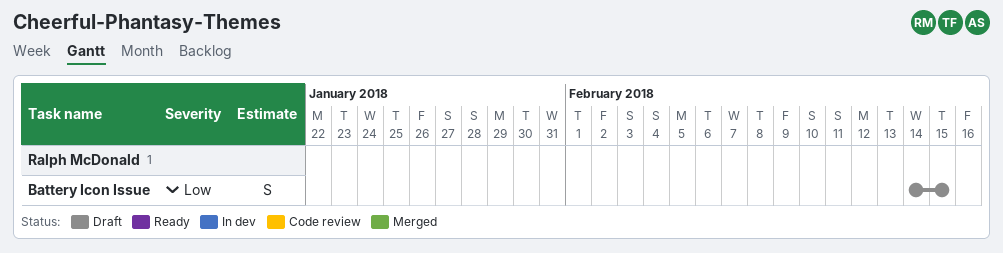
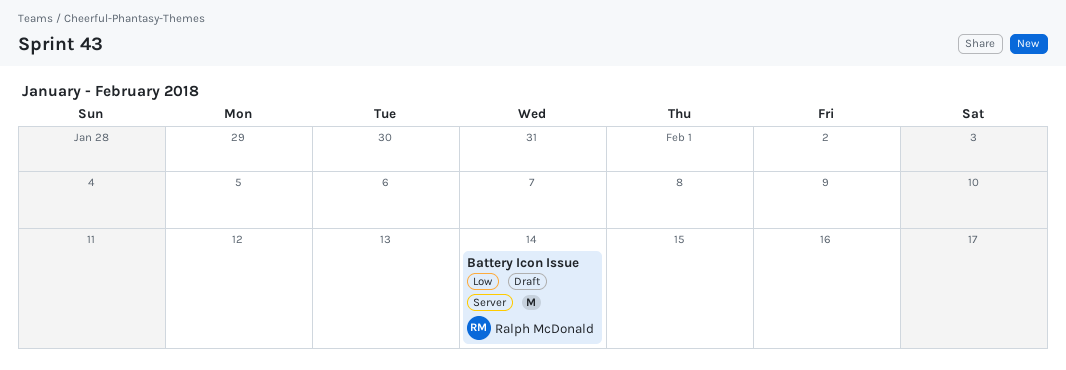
Battery Icon Issue, estimate: S -> M
Battery Icon Issue, due: Feb 15 -> Feb 14

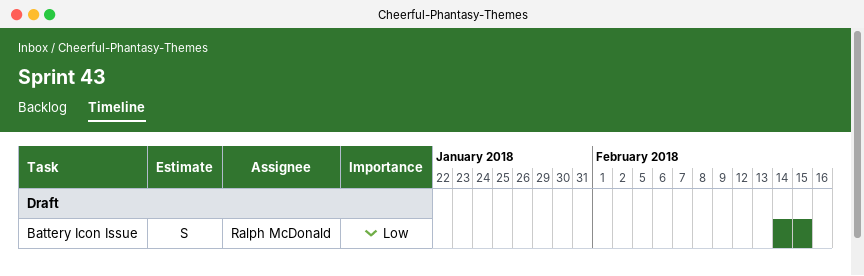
Battery Icon Issue, estimate: M -> S
Battery Icon Issue, due: Feb 14 -> Feb 15

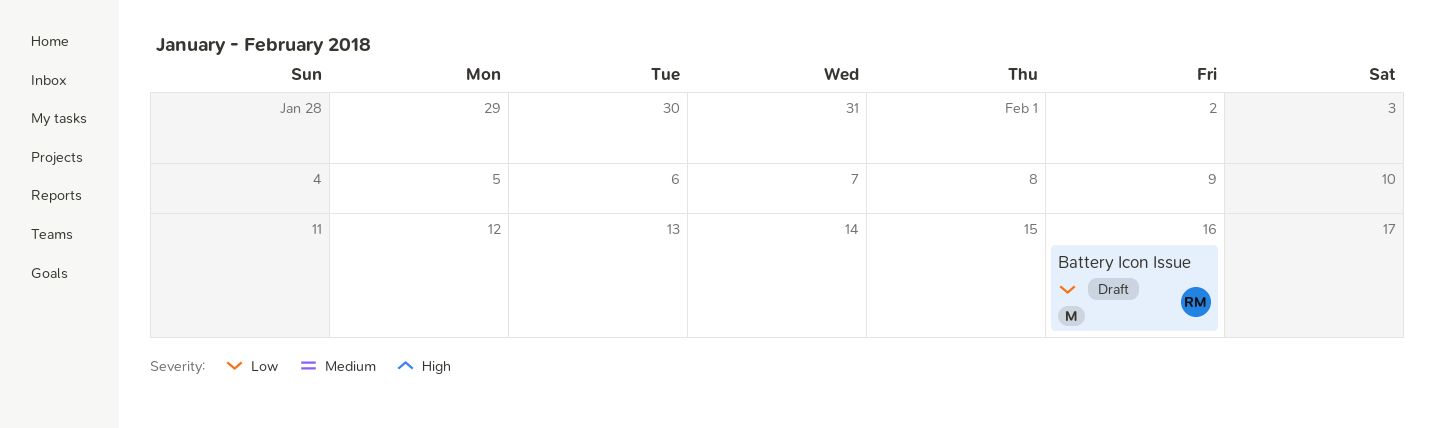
Battery Icon Issue, estimate: S -> M
Battery Icon Issue, due: Feb 15 -> Feb 16

